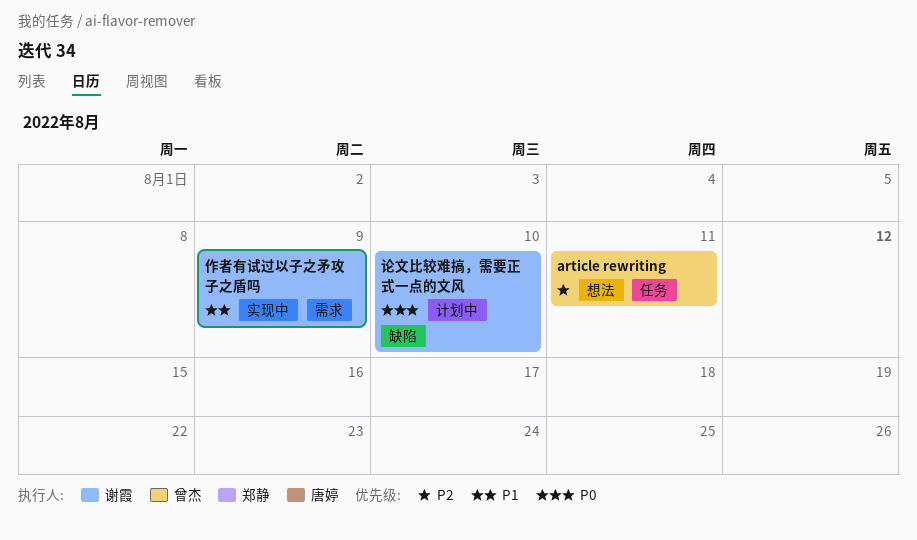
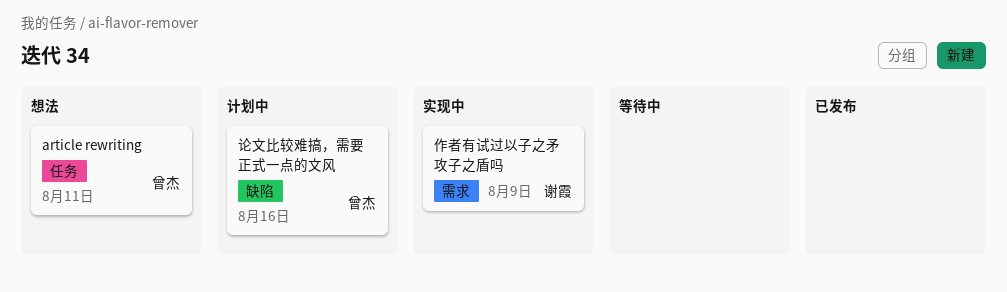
论文比较难搞，需要正式一点的文风, owner: 谢霞 -> 曾杰
论文比较难搞，需要正式一点的文风, due: Aug 10 -> Aug 16

